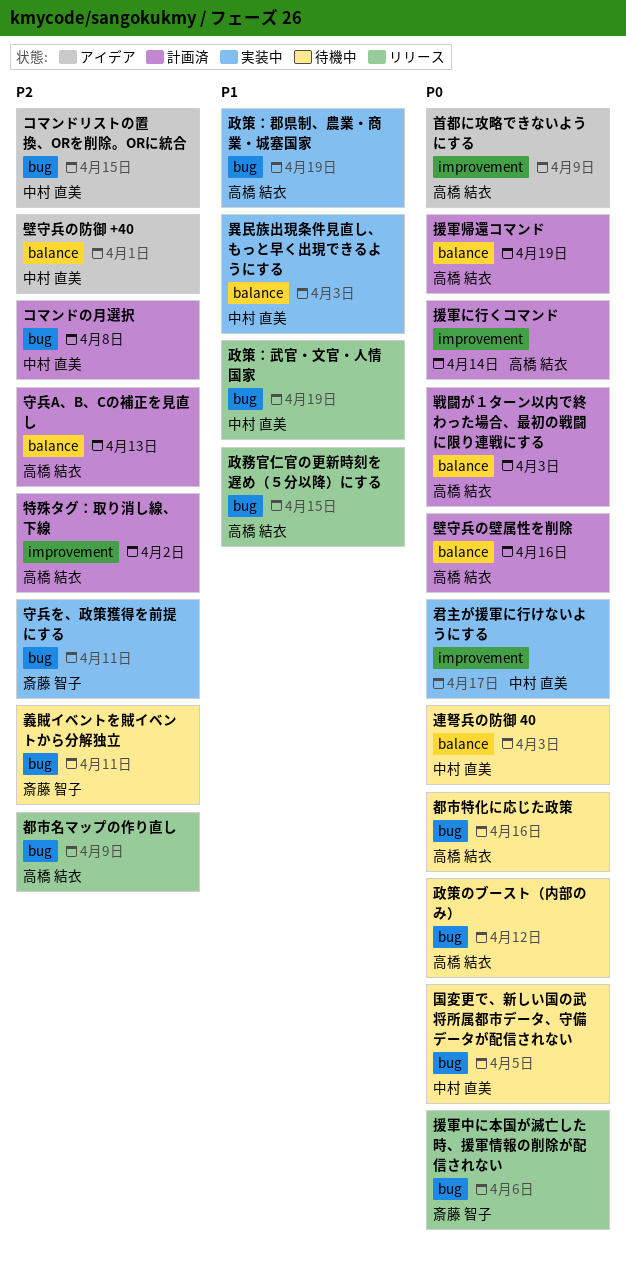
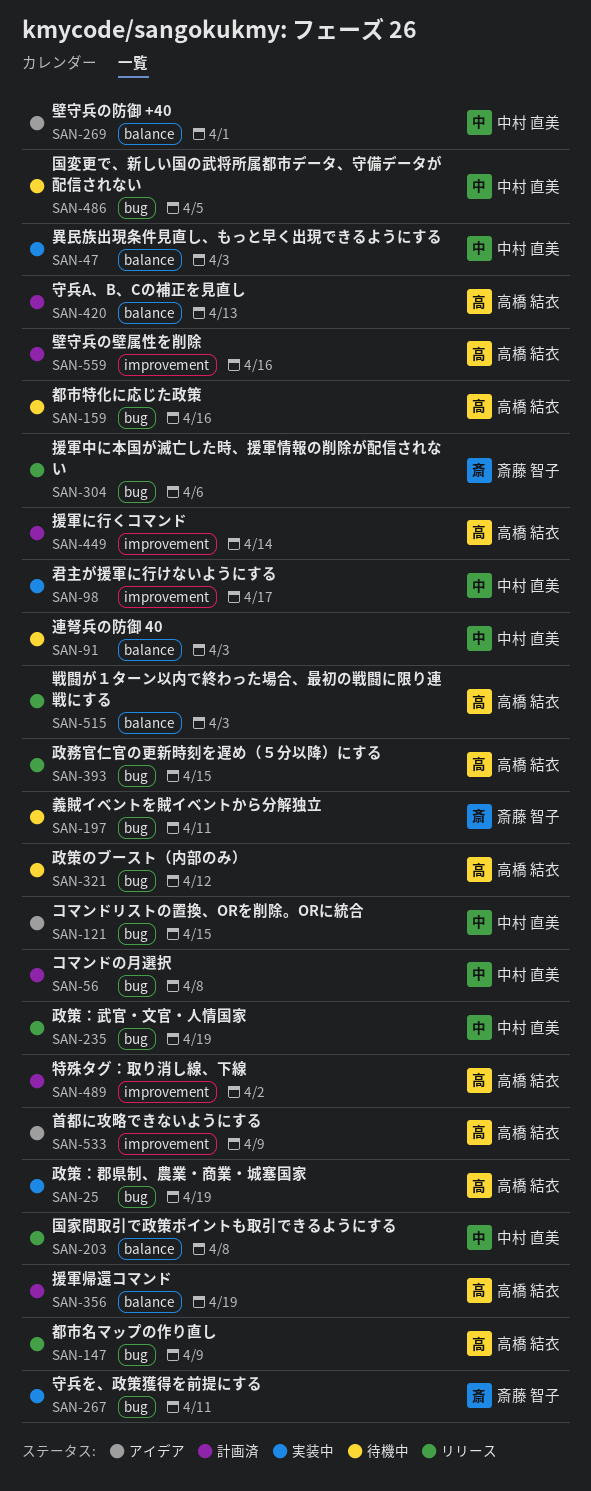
国家間取引で政策ポイントも取引できるようにする: none -> present
壁守兵の壁属性を削除, label: balance -> improvement
戦闘が１ターン以内で終わった場合、最初の戦闘に限り連戦にする, status: 計画済 -> リリース

